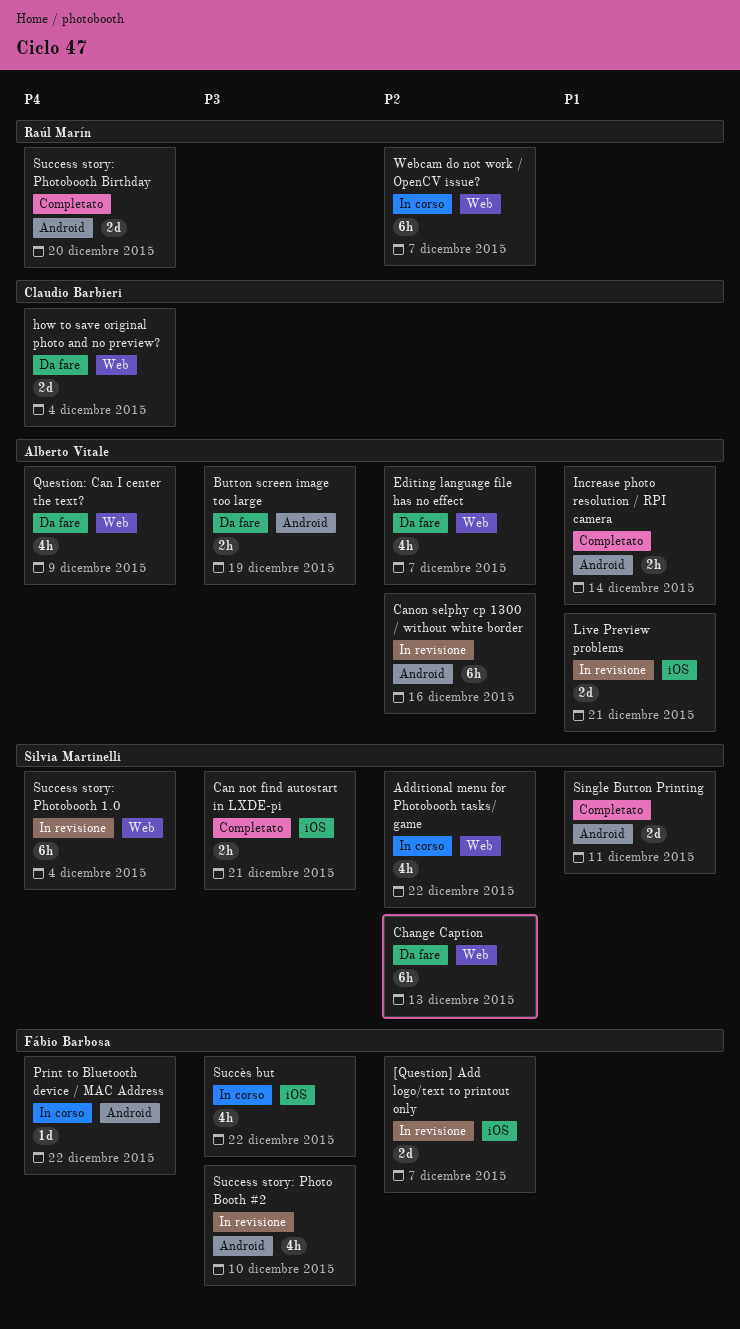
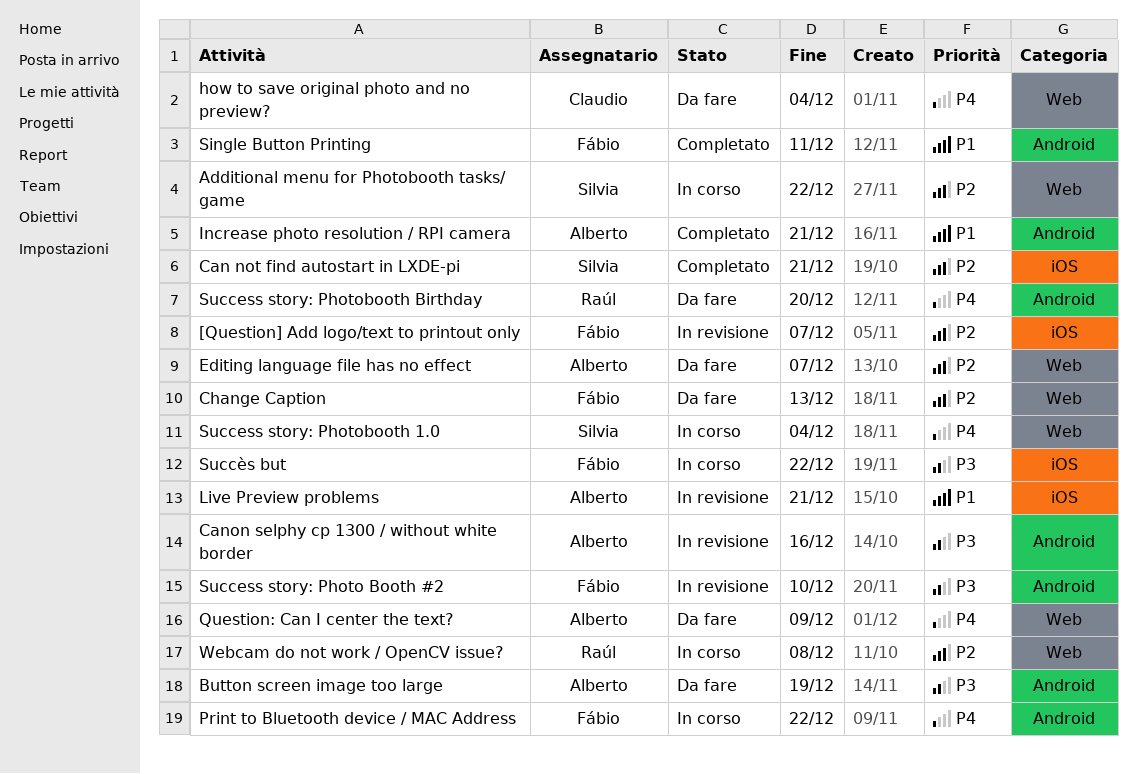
Can not find autostart in LXDE-pi, priority: P3 -> P2
Canon selphy cp 1300 / without white border, priority: P2 -> P3
Change Caption, owner: Silvia Martinelli -> Fábio Barbosa
Increase photo resolution / RPI camera, due: Dec 14 -> Dec 21
Single Button Printing, owner: Silvia Martinelli -> Fábio Barbosa
Success story: Photobooth 1.0, status: In revisione -> In corso
Success story: Photobooth Birthday, status: Completato -> Da fare
Webcam do not work / OpenCV issue?, due: Dec 7 -> Dec 8

